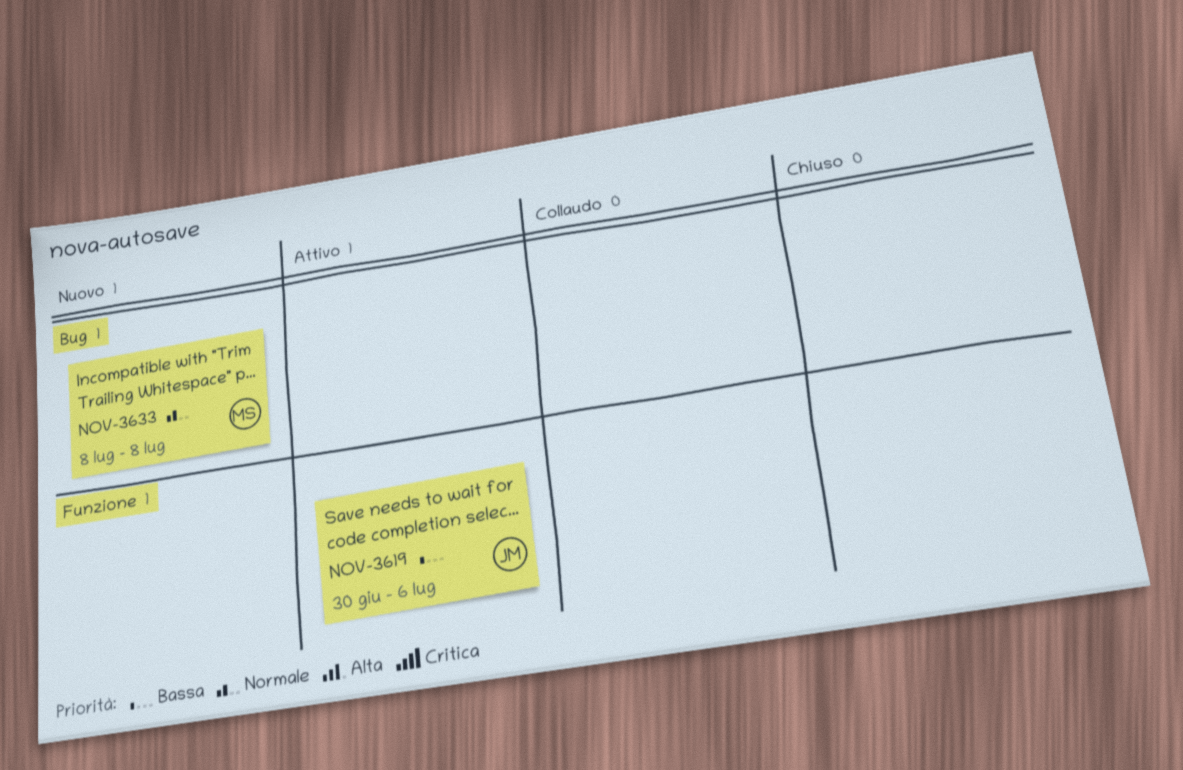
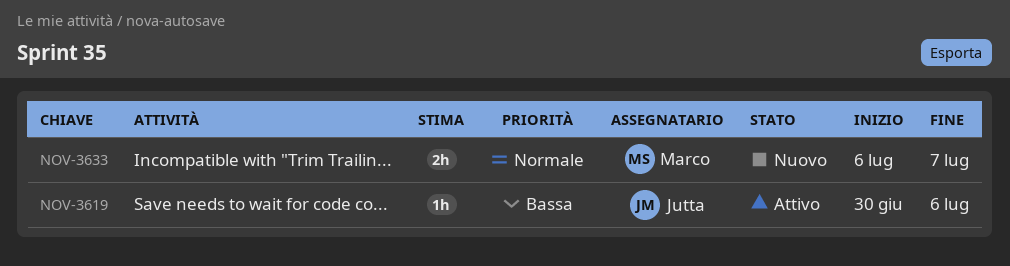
NOV-3633, start: Jul 8 -> Jul 6
NOV-3633, due: Jul 8 -> Jul 7

